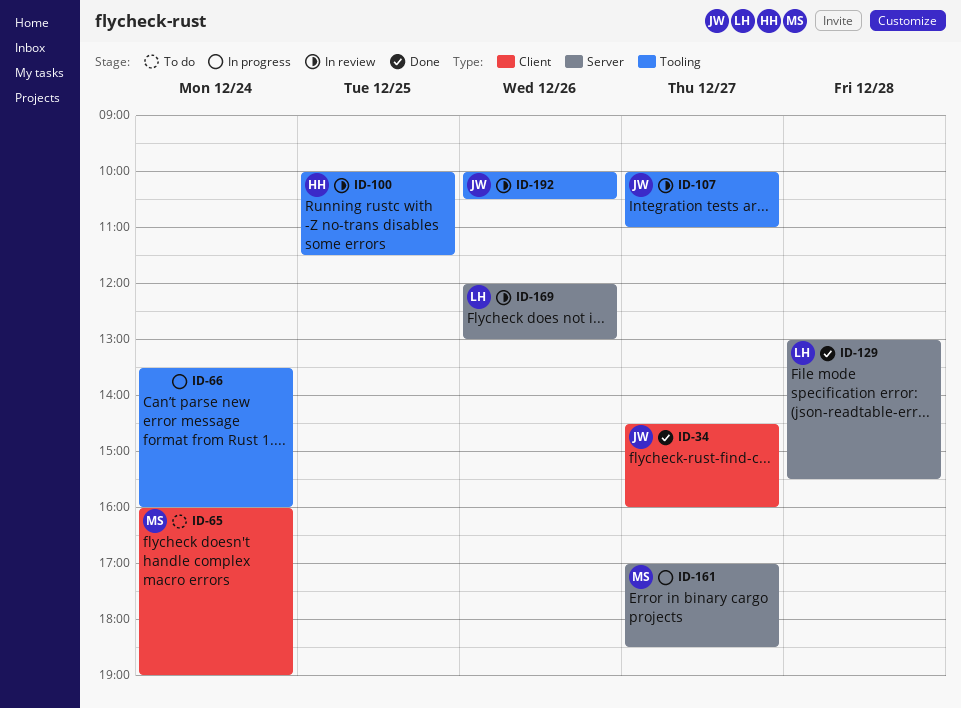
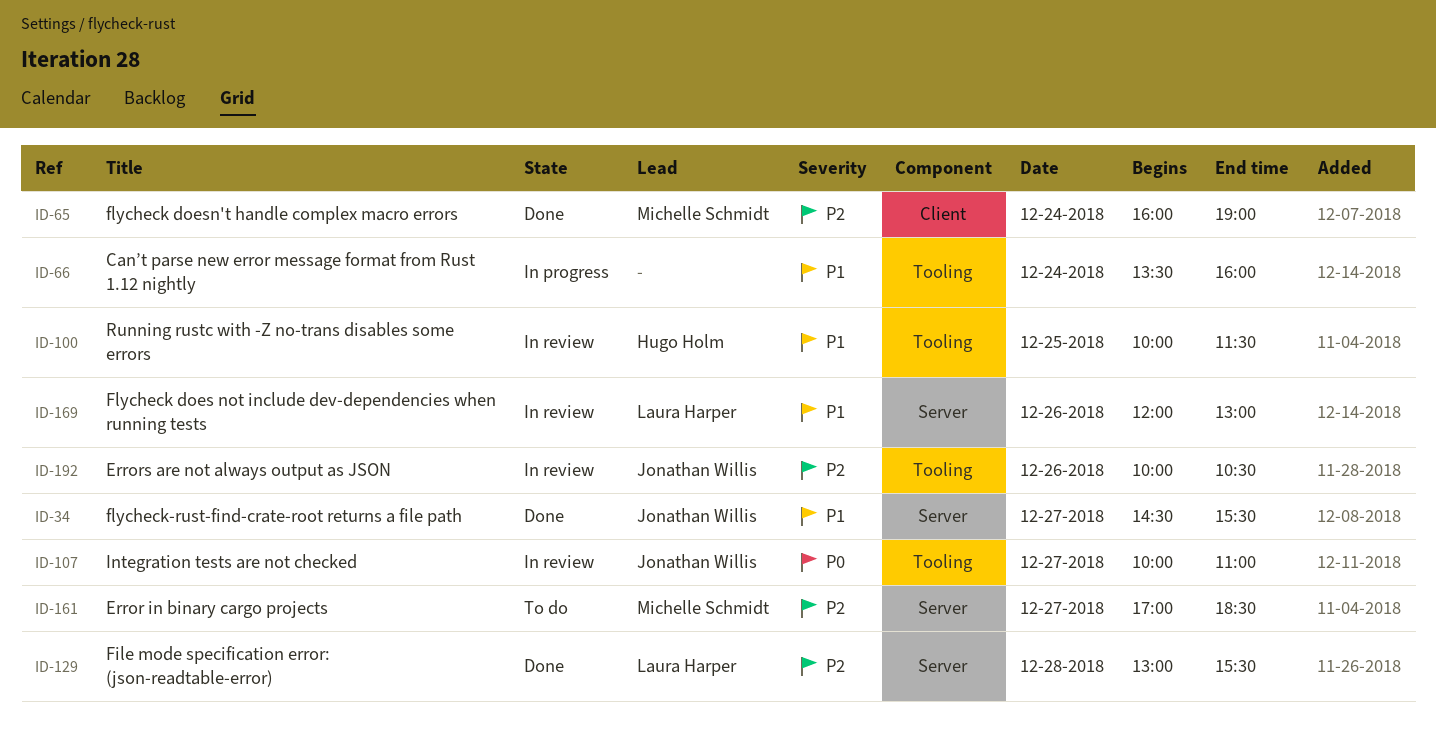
ID-34, label: Client -> Server
ID-34, ends: 16:00 -> 15:30
ID-65, status: To do -> Done
ID-161, status: In progress -> To do

